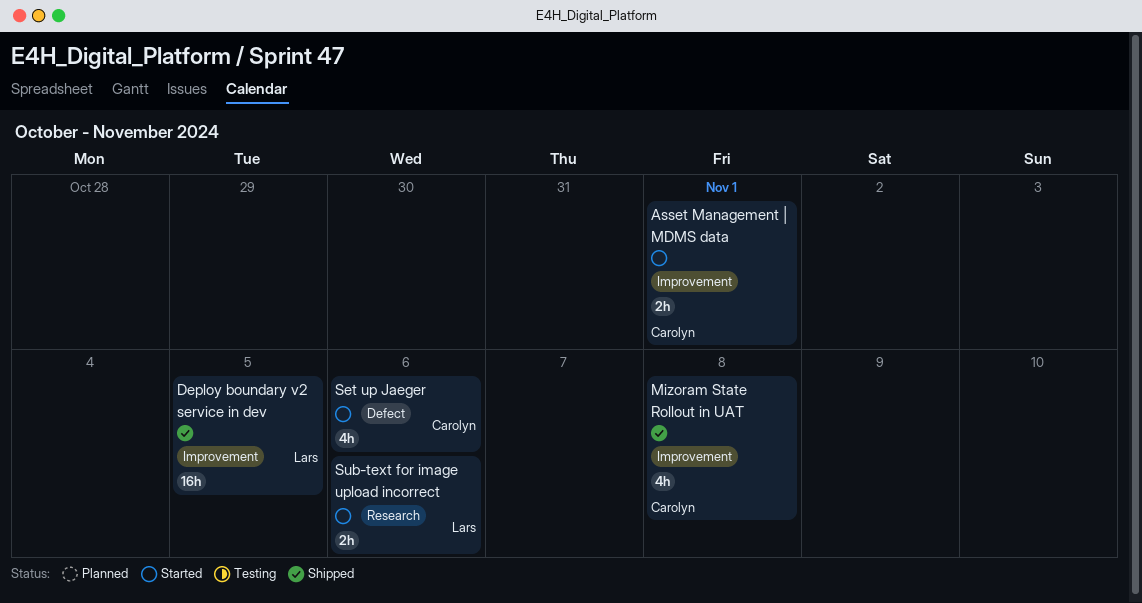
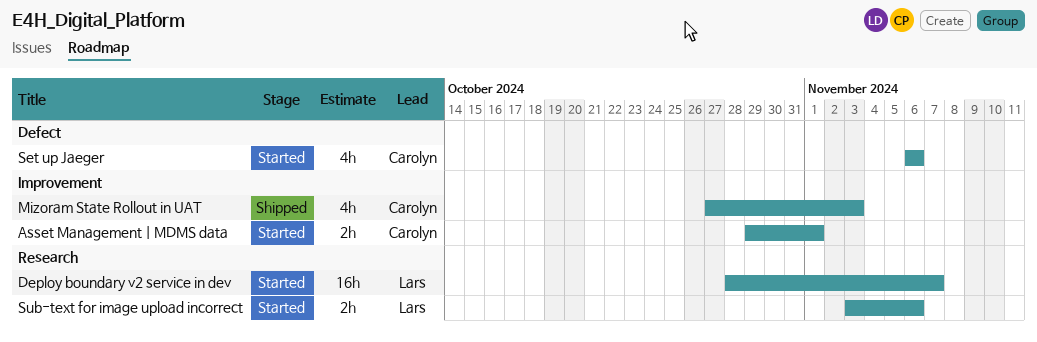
Deploy boundary v2 service in dev, status: Shipped -> Started
Deploy boundary v2 service in dev, label: Improvement -> Research
Deploy boundary v2 service in dev, due: Nov 5 -> Nov 7
Mizoram State Rollout in UAT, due: Nov 8 -> Nov 3

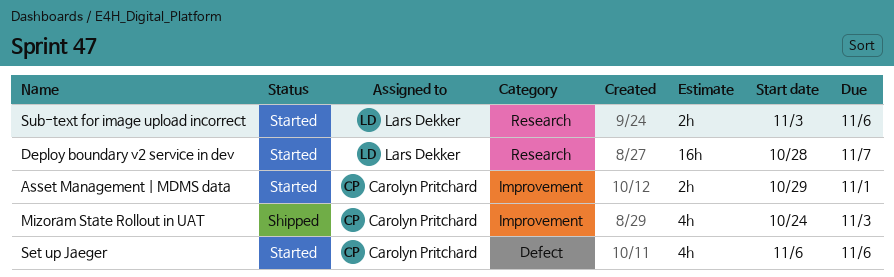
Mizoram State Rollout in UAT, start: Oct 27 -> Oct 24

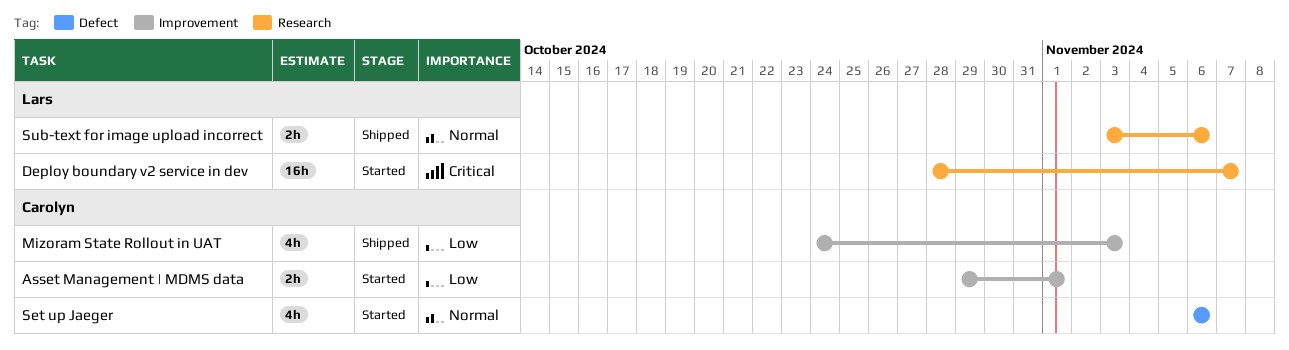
Sub-text for image upload incorrect, status: Started -> Shipped

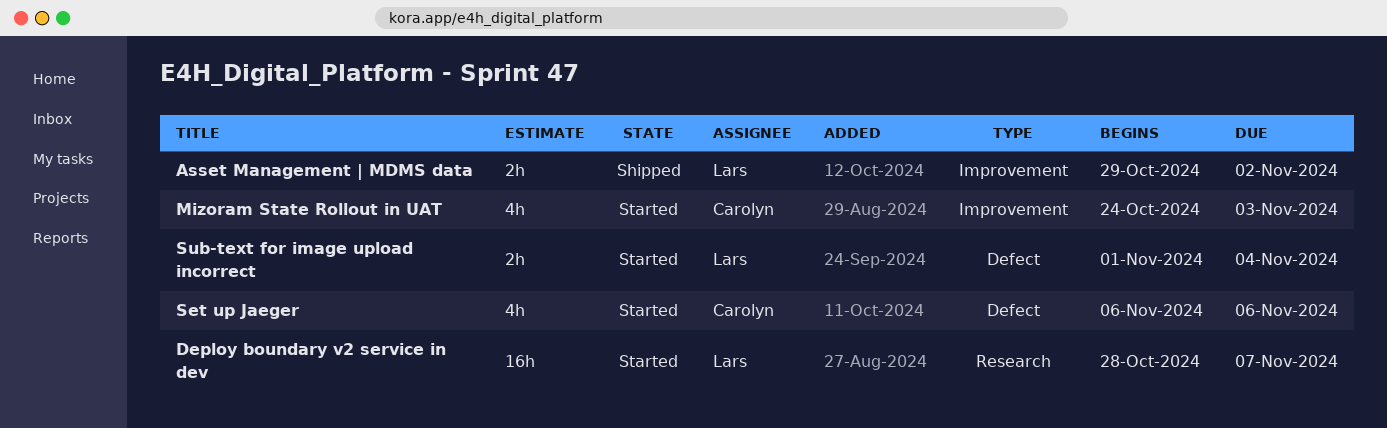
Asset Management | MDMS data, status: Started -> Shipped
Asset Management | MDMS data, owner: Carolyn -> Lars
Asset Management | MDMS data, due: Nov 1 -> Nov 2
Mizoram State Rollout in UAT, status: Shipped -> Started
Sub-text for image upload incorrect, status: Shipped -> Started
Sub-text for image upload incorrect, label: Research -> Defect
Sub-text for image upload incorrect, start: Nov 3 -> Nov 1
Sub-text for image upload incorrect, due: Nov 6 -> Nov 4

